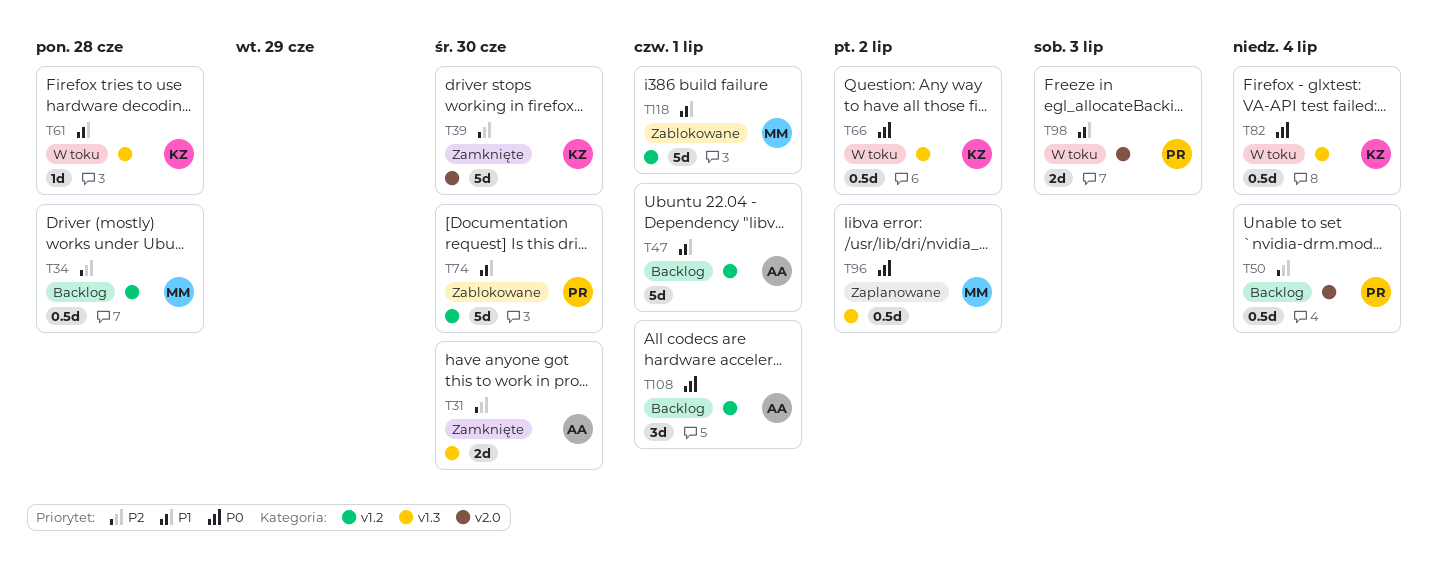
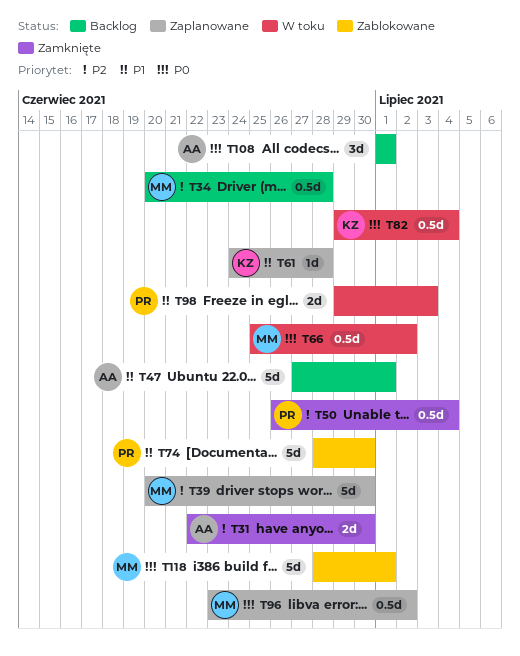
T39, status: Zamknięte -> Zaplanowane
T39, owner: KZ -> MM
T50, status: Backlog -> Zamknięte
T61, status: W toku -> Zaplanowane
T66, owner: KZ -> MM
T118, priority: P1 -> P0

